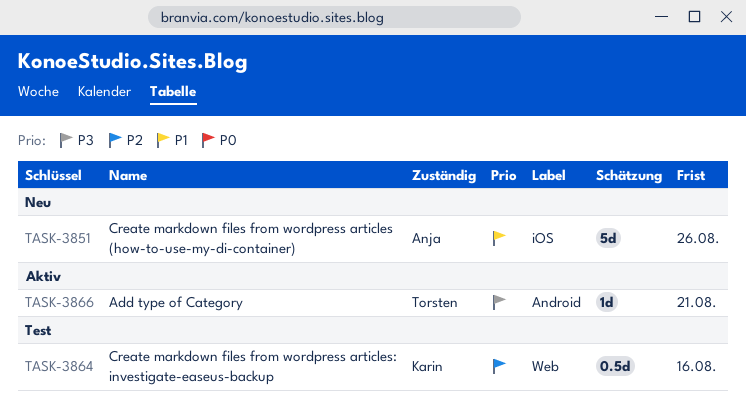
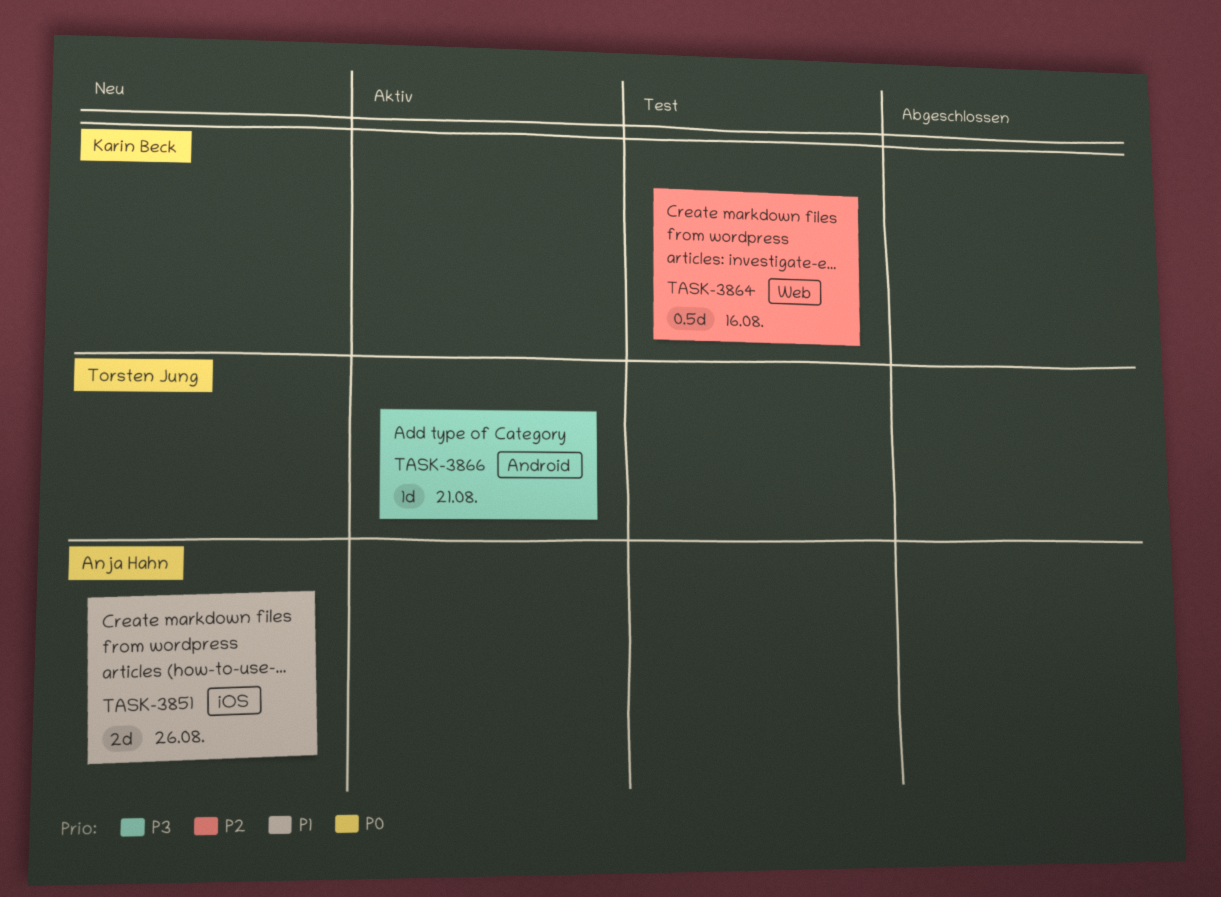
TASK-3851, estimate: 5d -> 2d

